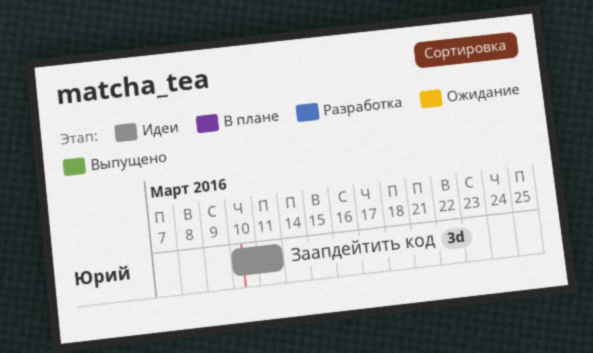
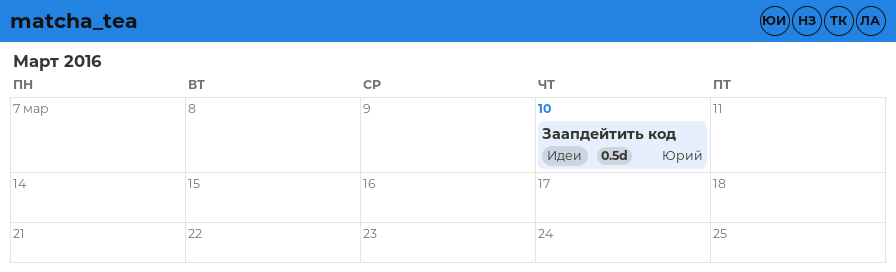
Заапдейтить код, estimate: 3d -> 0.5d
Заапдейтить код, due: Mar 11 -> Mar 10

